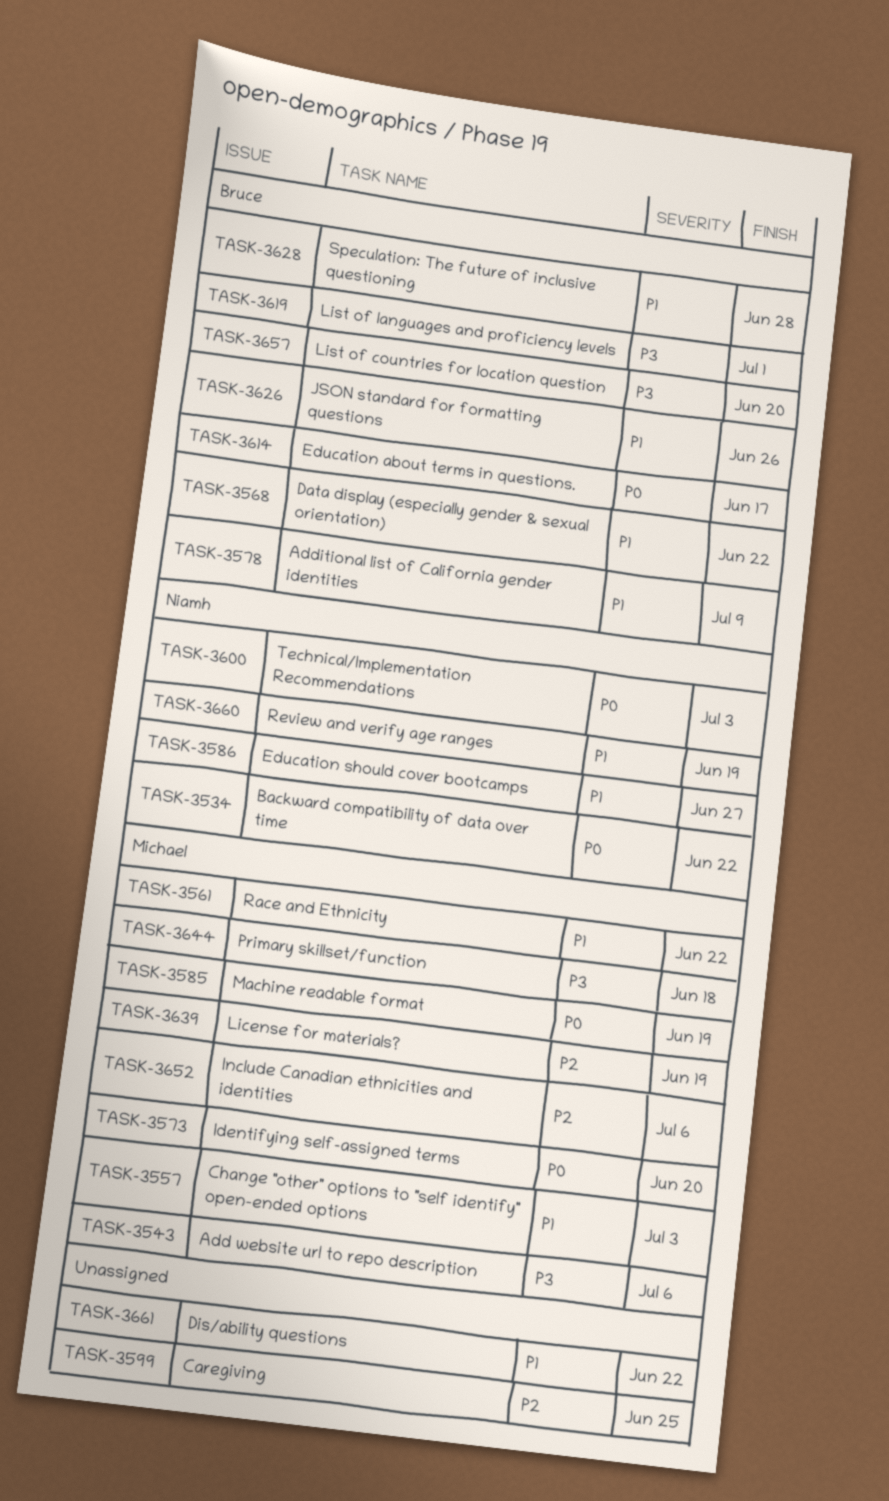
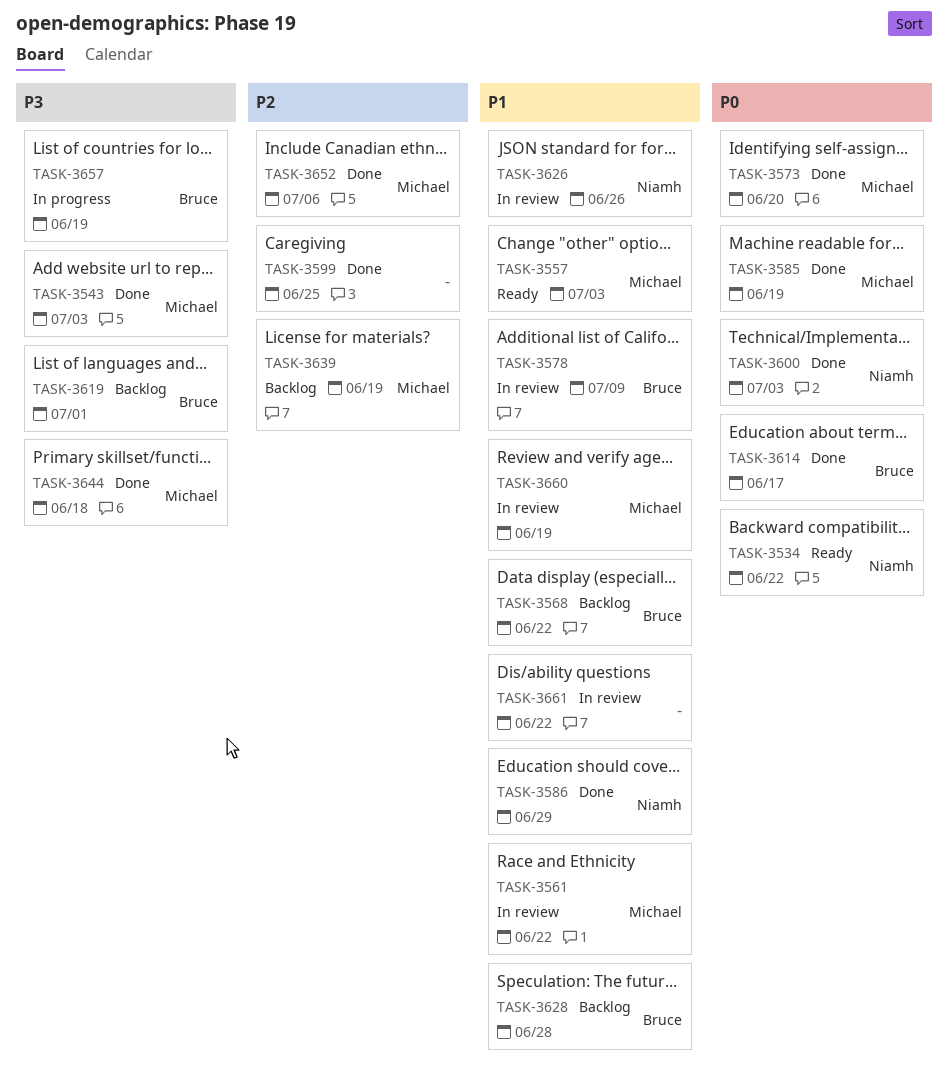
TASK-3543, due: Jul 6 -> Jul 3
TASK-3586, due: Jun 27 -> Jun 29
TASK-3626, owner: Bruce -> Niamh
TASK-3657, due: Jun 20 -> Jun 19
TASK-3660, owner: Niamh -> Michael

